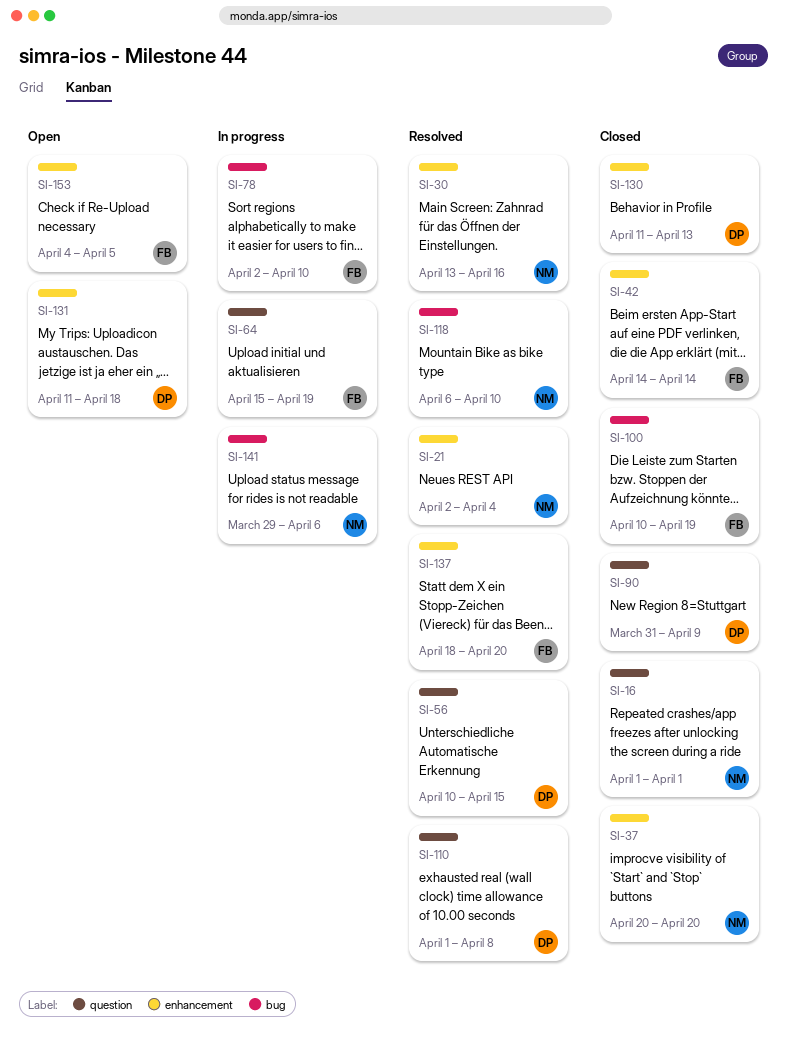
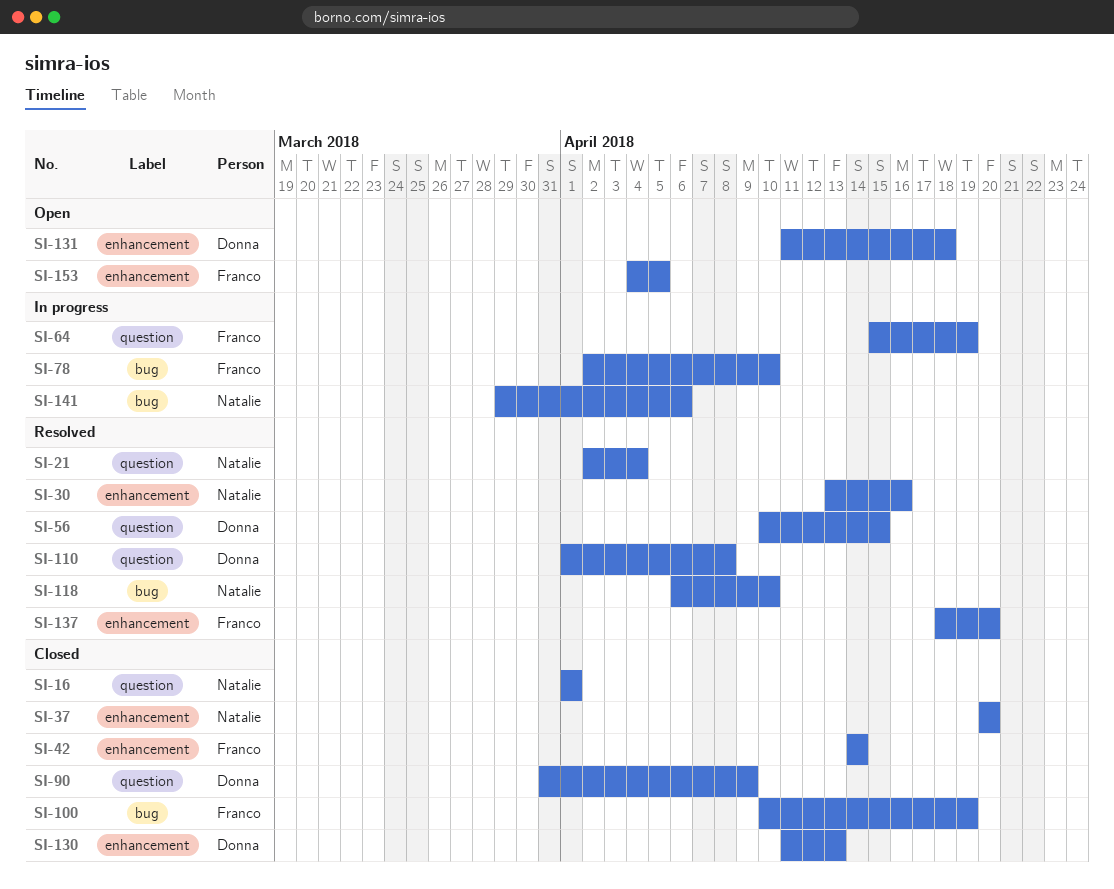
SI-21, label: enhancement -> question

